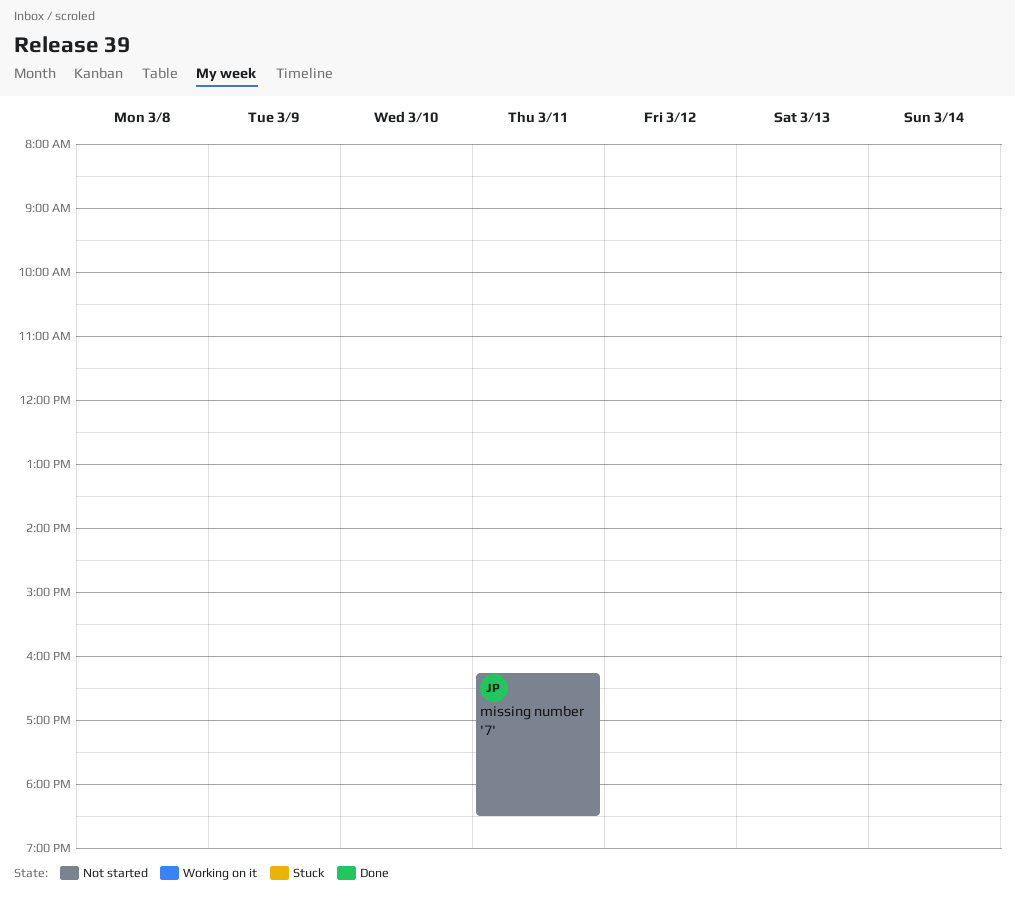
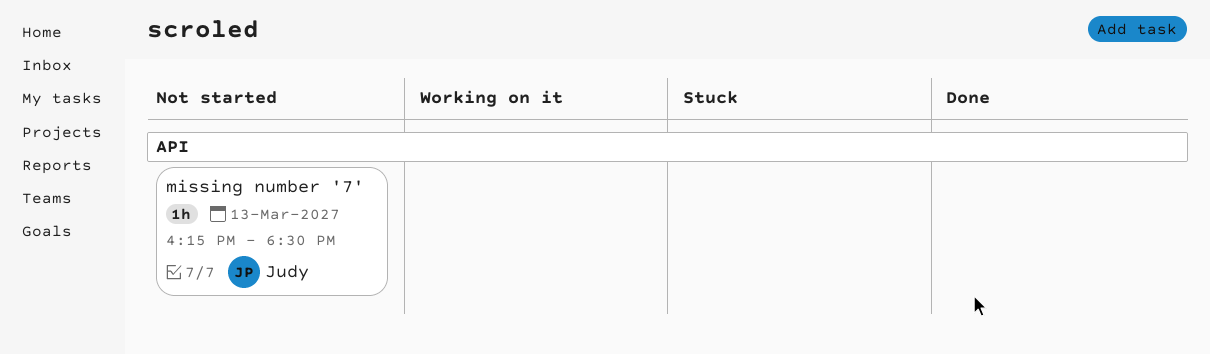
missing number '7', day: Mar 11 -> Mar 13

